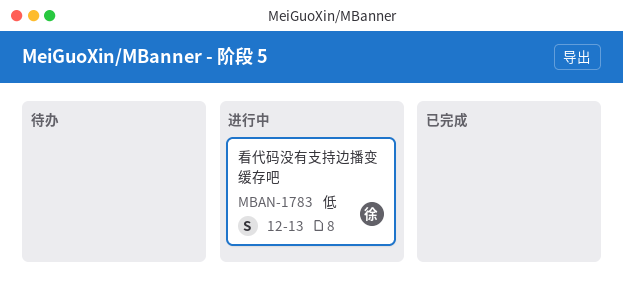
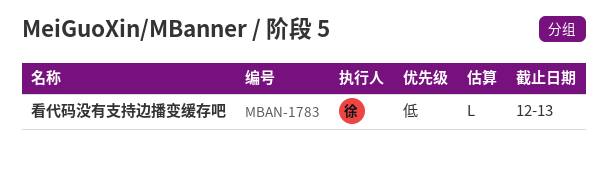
MBAN-1783, estimate: S -> L

